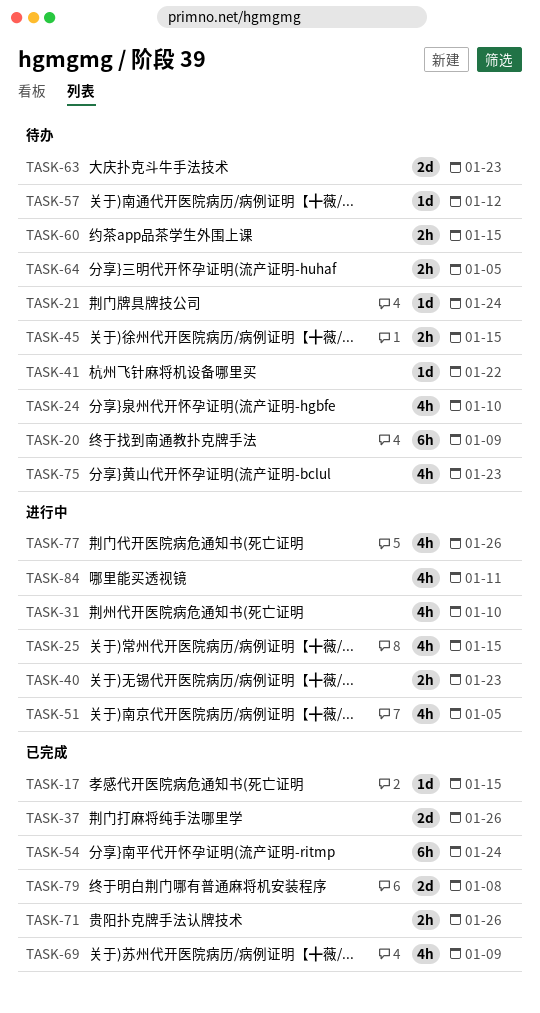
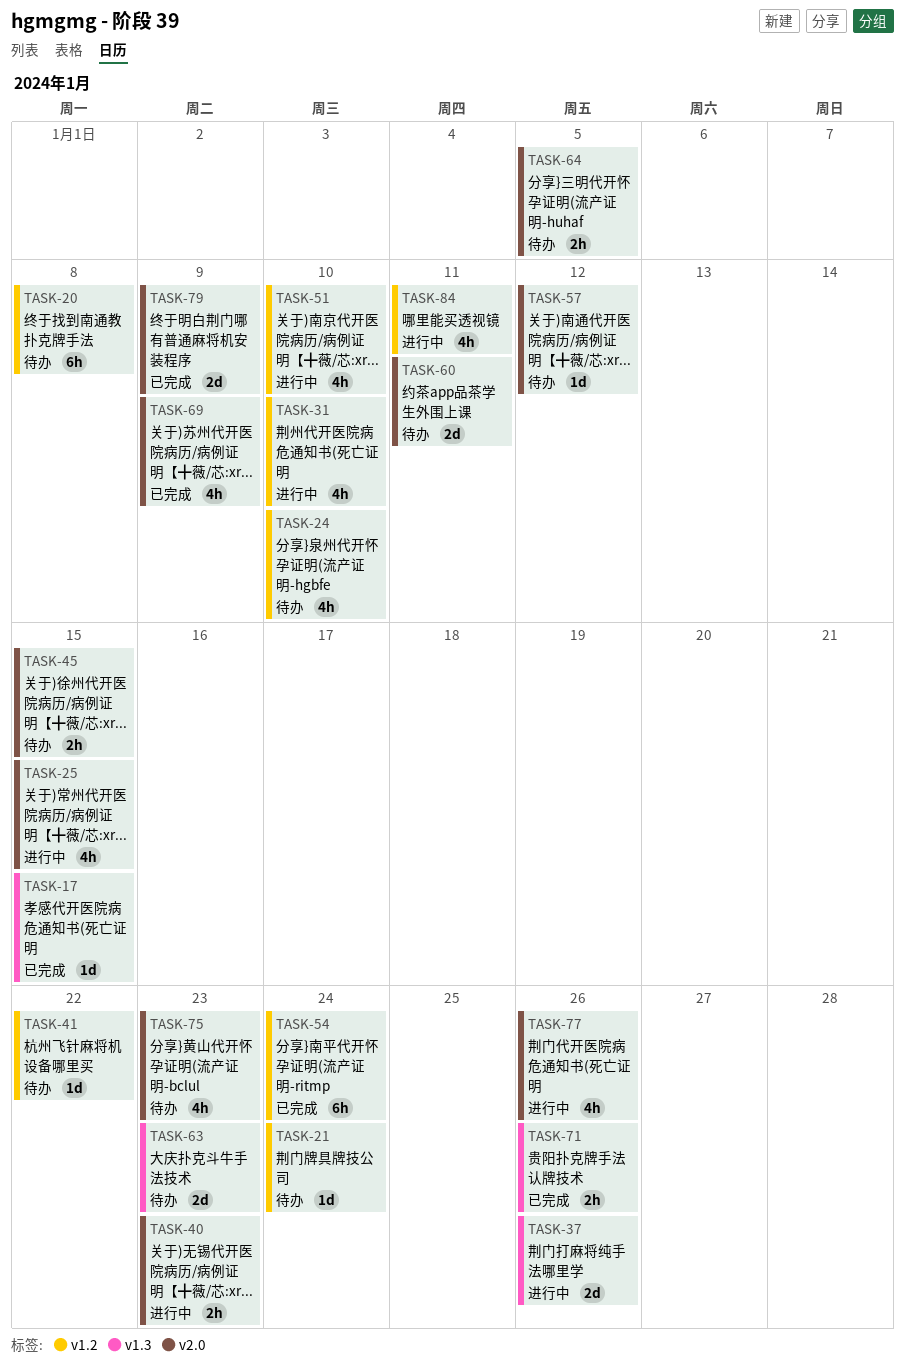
TASK-20, due: Jan 9 -> Jan 8
TASK-37, status: 已完成 -> 进行中
TASK-51, due: Jan 5 -> Jan 10
TASK-60, estimate: 2h -> 2d
TASK-60, due: Jan 15 -> Jan 11
TASK-79, due: Jan 8 -> Jan 9

